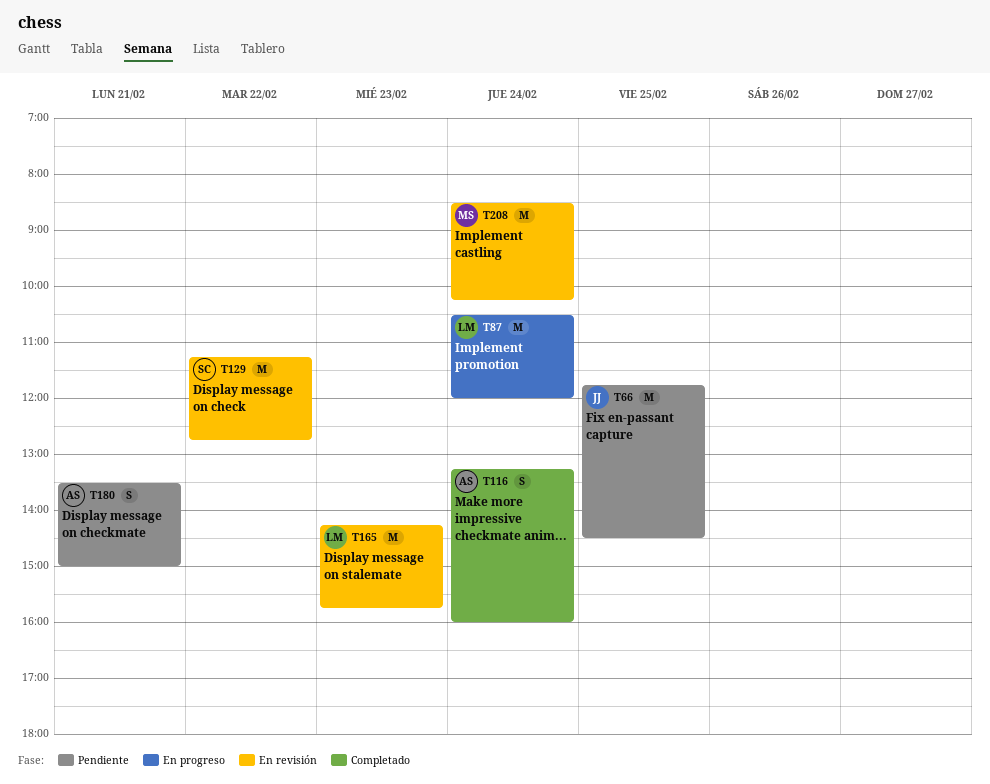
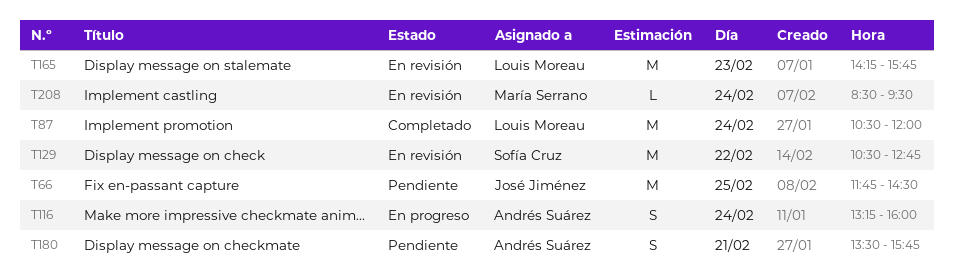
T87, status: En progreso -> Completado
T116, status: Completado -> En progreso
T129, begins: 11:15 -> 10:30
T180, ends: 15:00 -> 15:45
T208, estimate: M -> L
T208, ends: 10:15 -> 09:30

